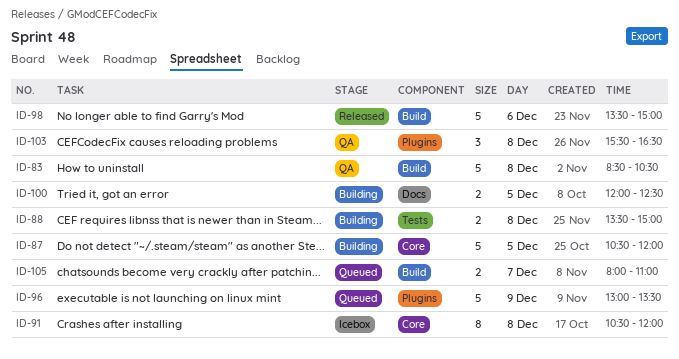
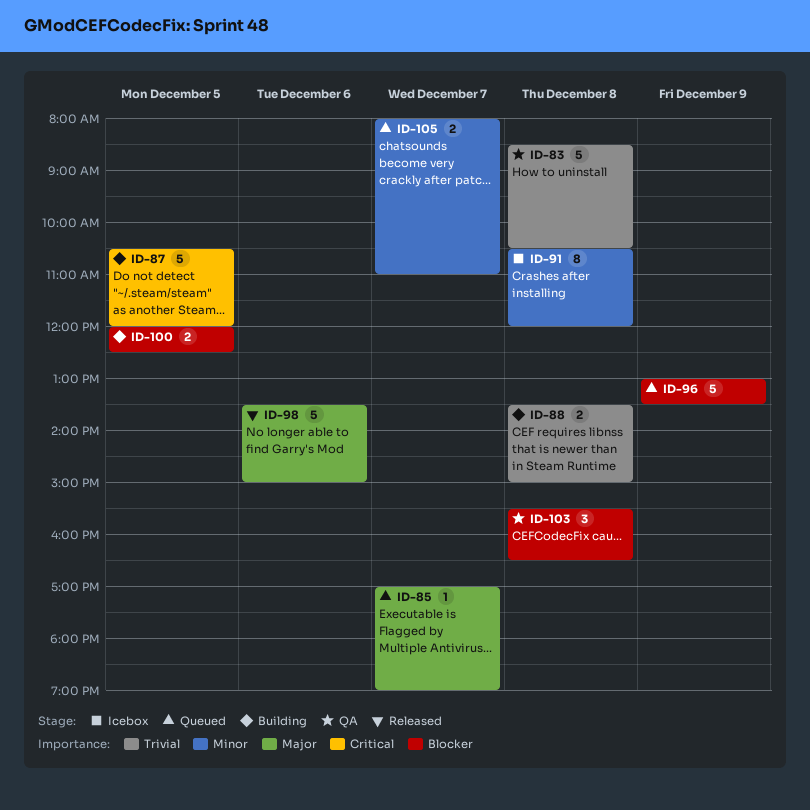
ID-85: none -> present

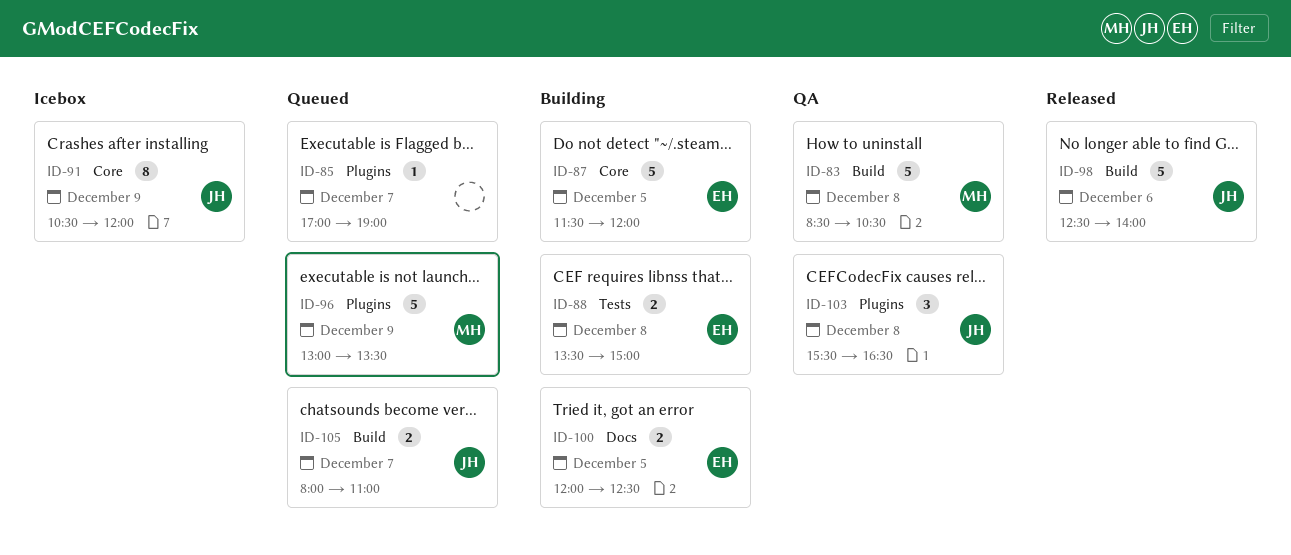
ID-87, begins: 10:30 -> 11:30
ID-91, day: Dec 8 -> Dec 9
ID-98, begins: 13:30 -> 12:30
ID-98, ends: 15:00 -> 14:00

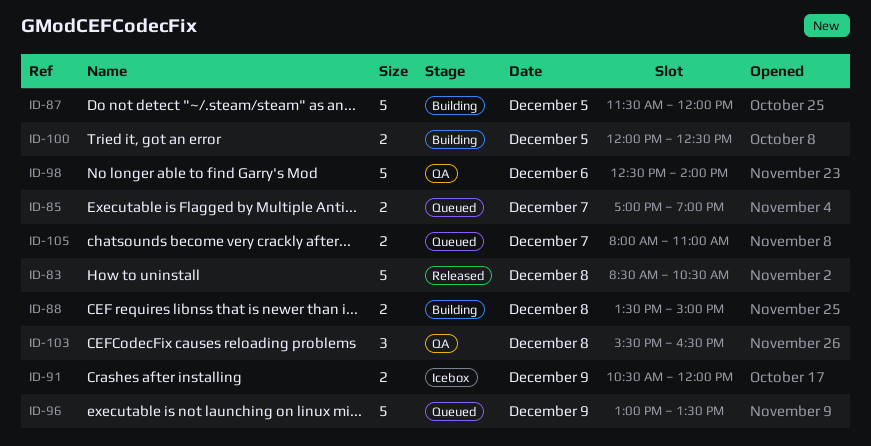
ID-83, status: QA -> Released
ID-85, estimate: 1 -> 2
ID-91, estimate: 8 -> 2
ID-98, status: Released -> QA

